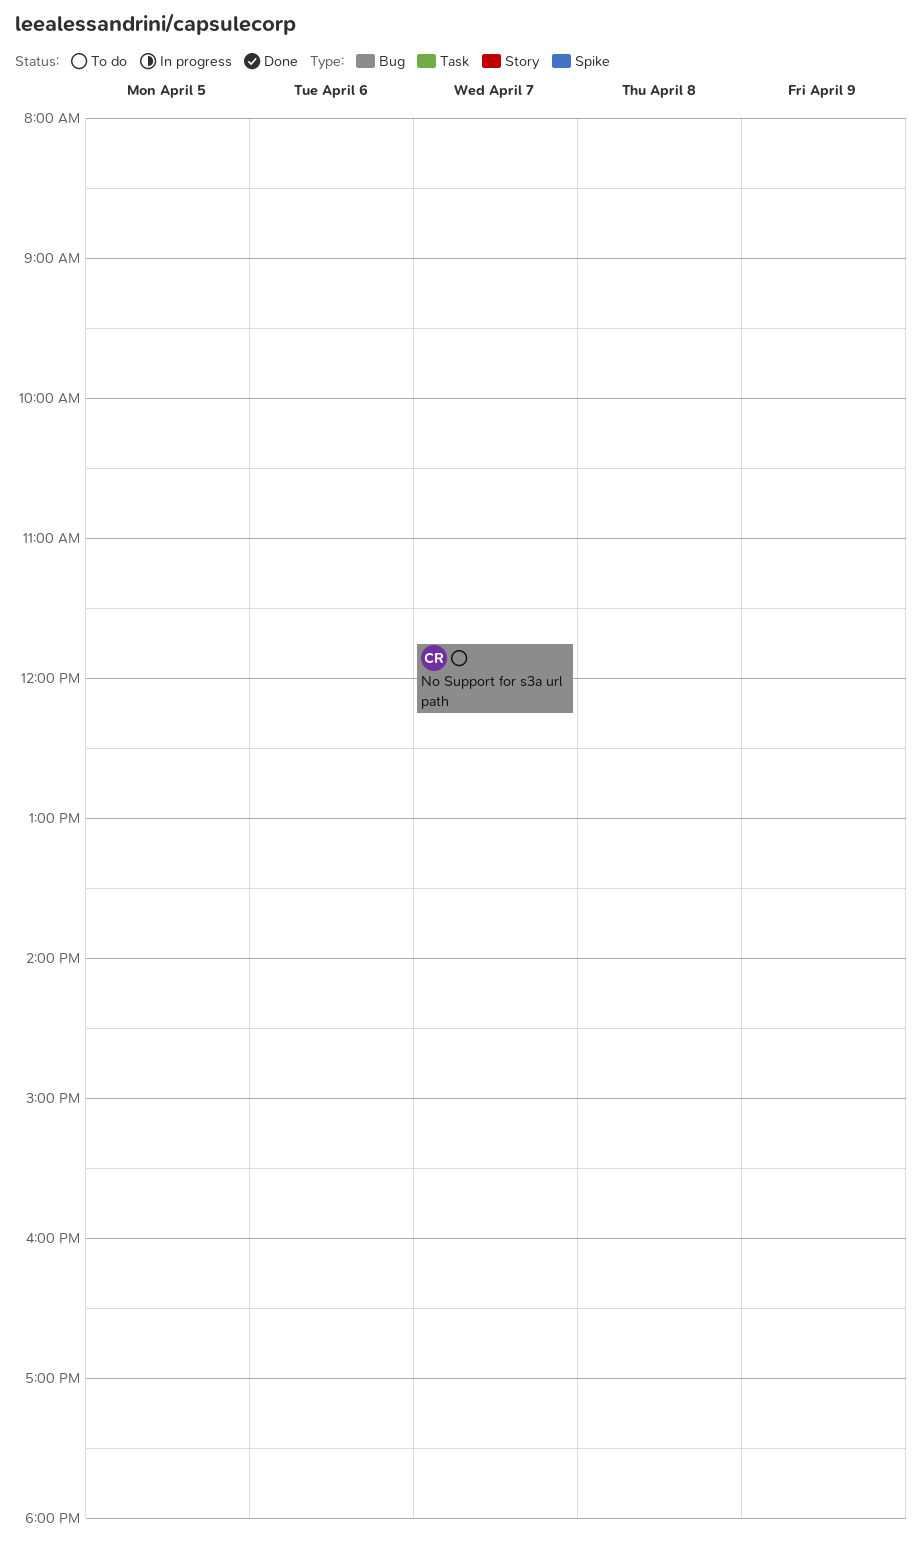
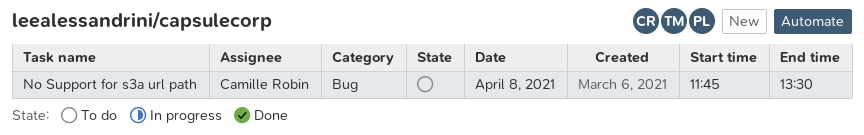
No Support for s3a url path, day: Apr 7 -> Apr 8
No Support for s3a url path, ends: 12:15 -> 13:30

